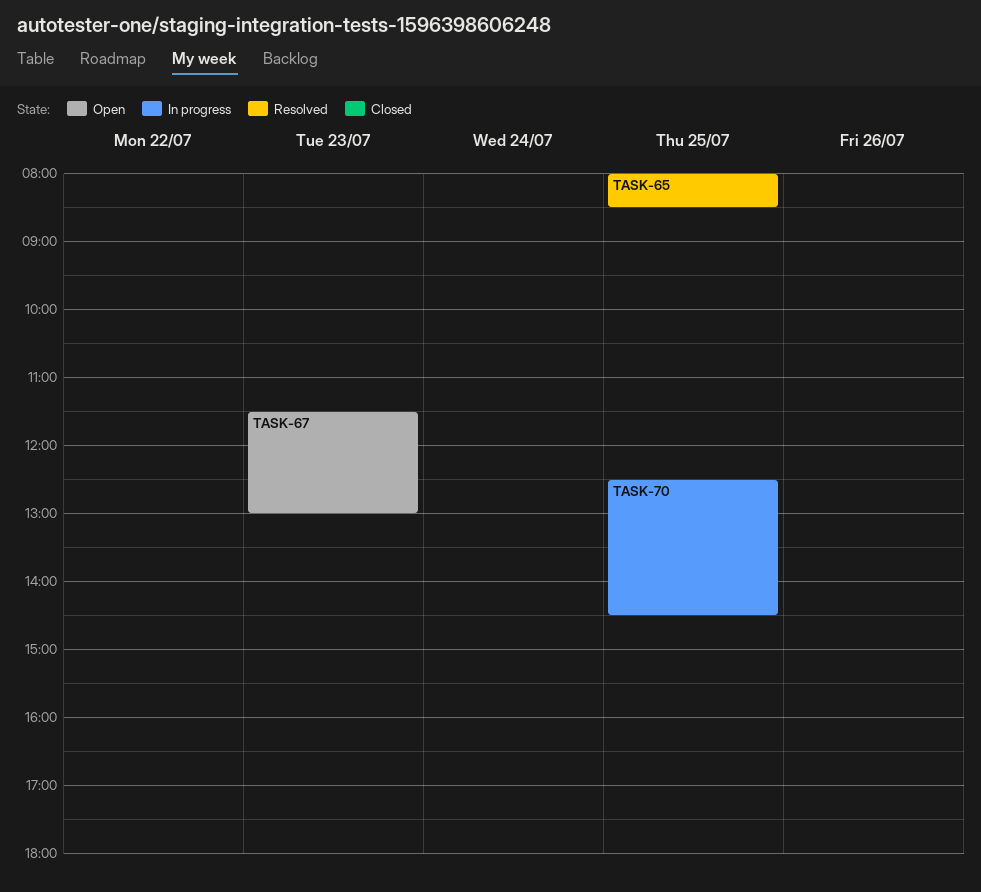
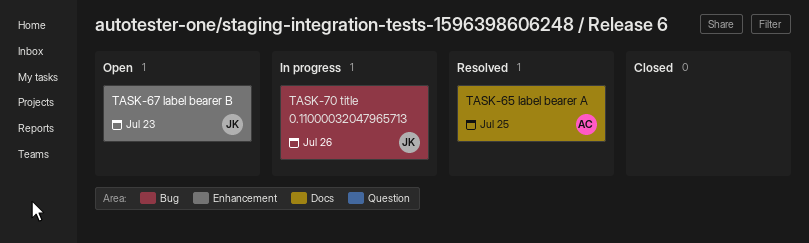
TASK-70, day: Jul 25 -> Jul 26

